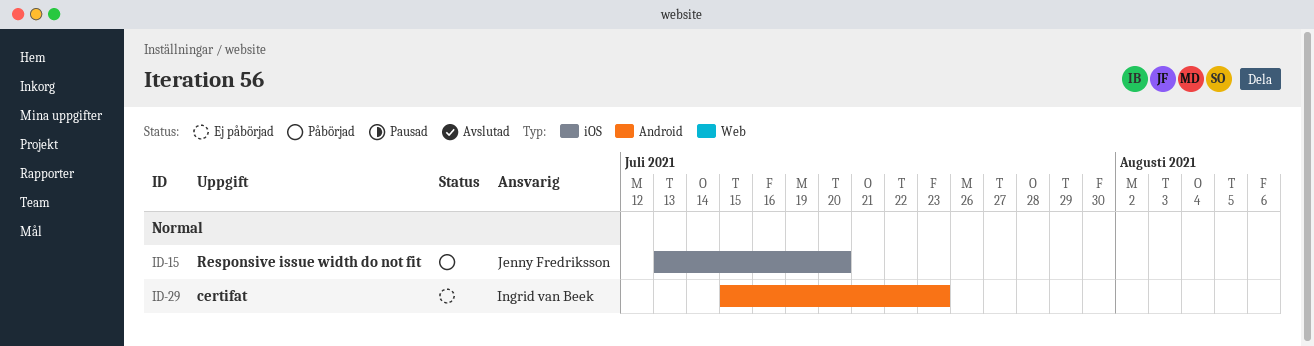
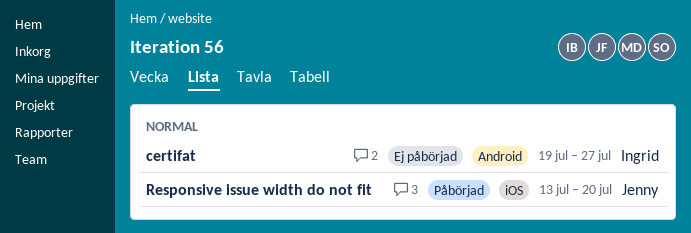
certifat, start: Jul 15 -> Jul 19
certifat, due: Jul 23 -> Jul 27

